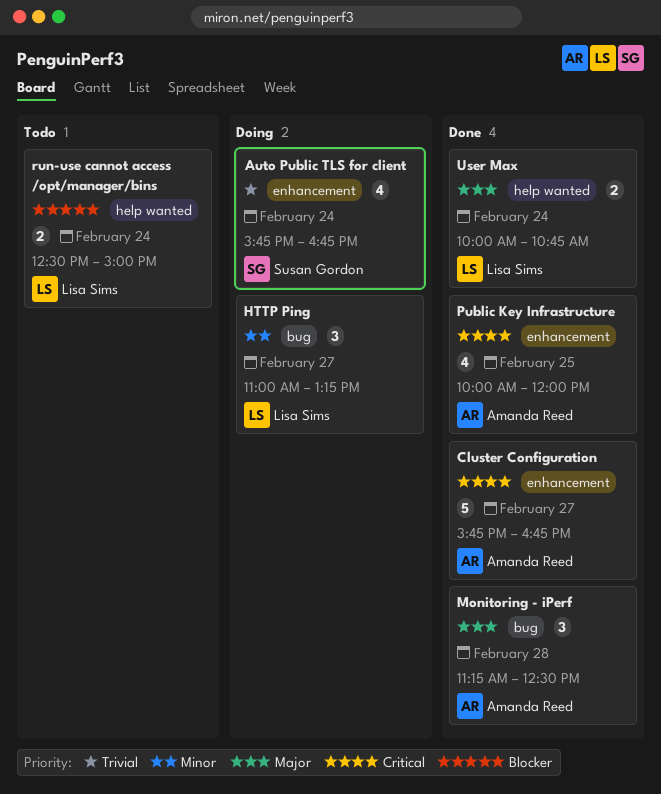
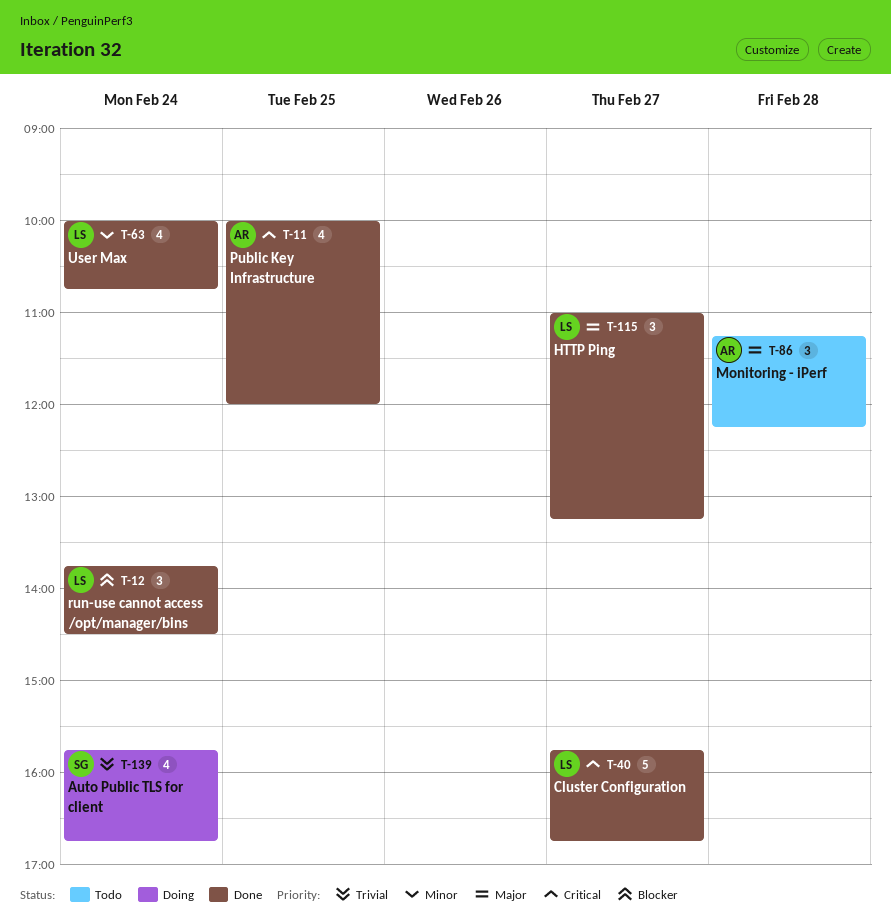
Cluster Configuration, owner: Amanda Reed -> Lisa Sims
HTTP Ping, status: Doing -> Done
HTTP Ping, priority: Minor -> Major
Monitoring - iPerf, status: Done -> Todo
Monitoring - iPerf, ends: 12:30 -> 12:15
run-use cannot access /opt/manager/bins, status: Todo -> Done
run-use cannot access /opt/manager/bins, estimate: 2 -> 3
run-use cannot access /opt/manager/bins, begins: 12:30 -> 13:45
run-use cannot access /opt/manager/bins, ends: 15:00 -> 14:30
User Max, priority: Major -> Minor
User Max, estimate: 2 -> 4

